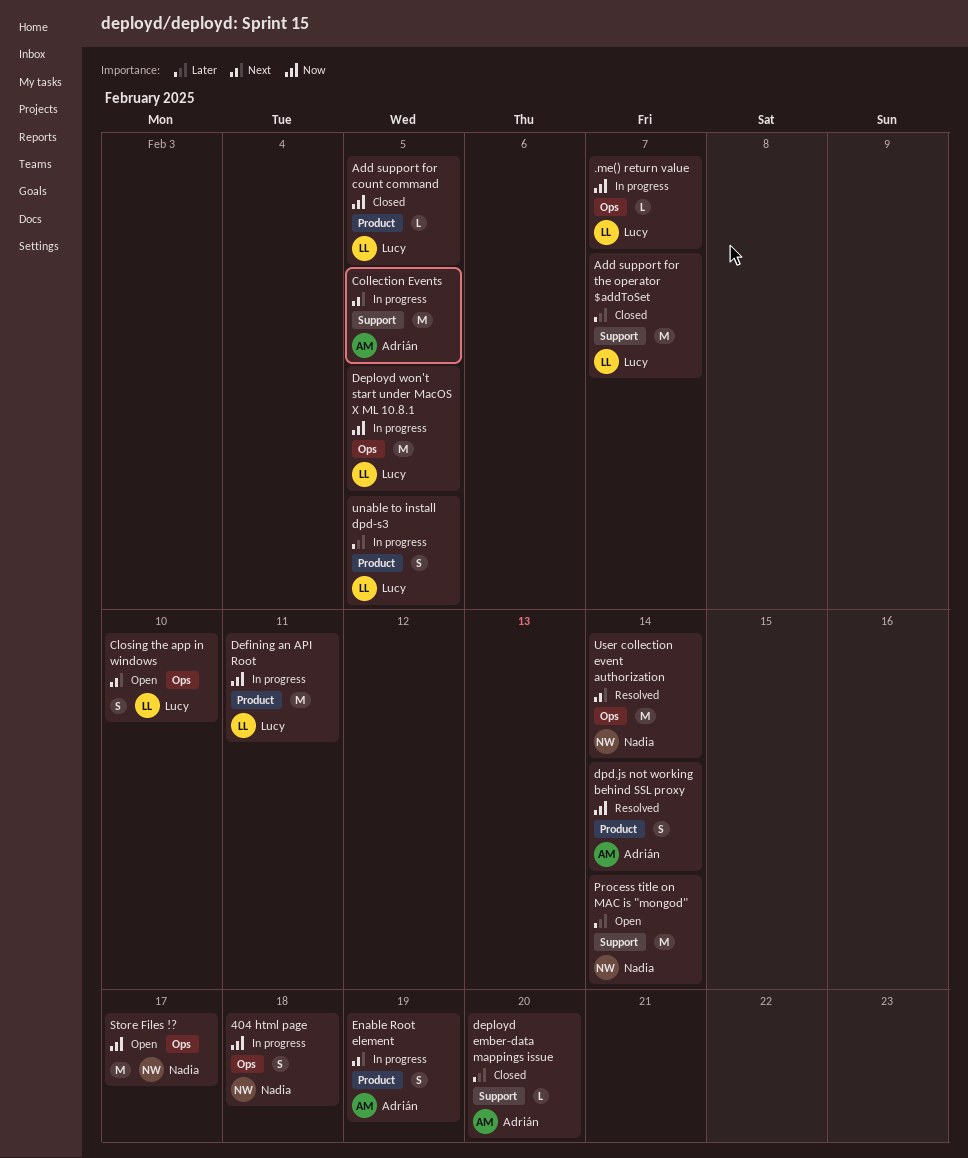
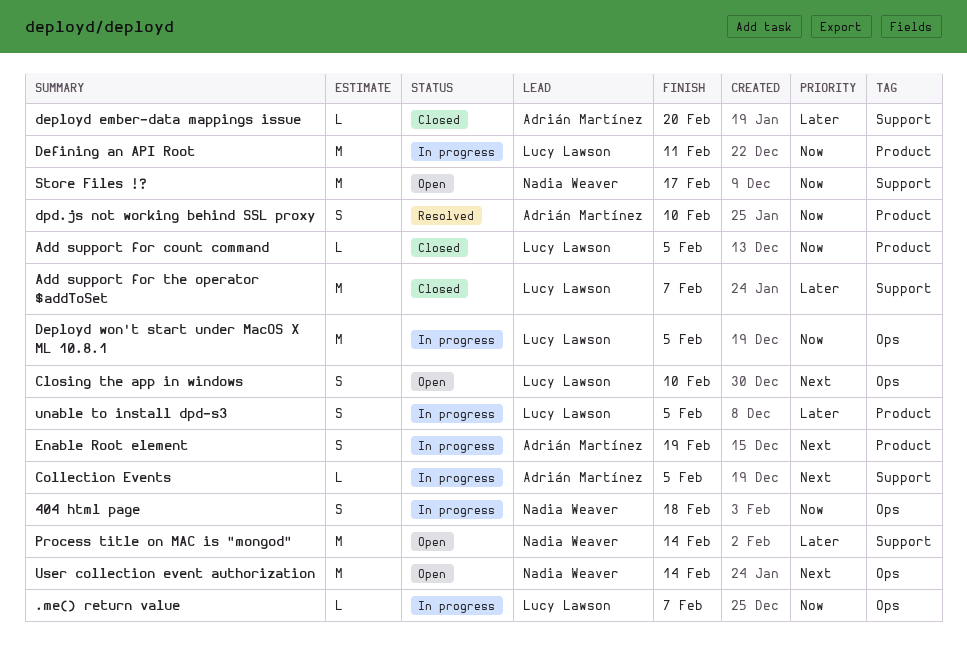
Collection Events, estimate: M -> L
dpd.js not working behind SSL proxy, due: Feb 14 -> Feb 10
Store Files !?, label: Ops -> Support
User collection event authorization, status: Resolved -> Open

